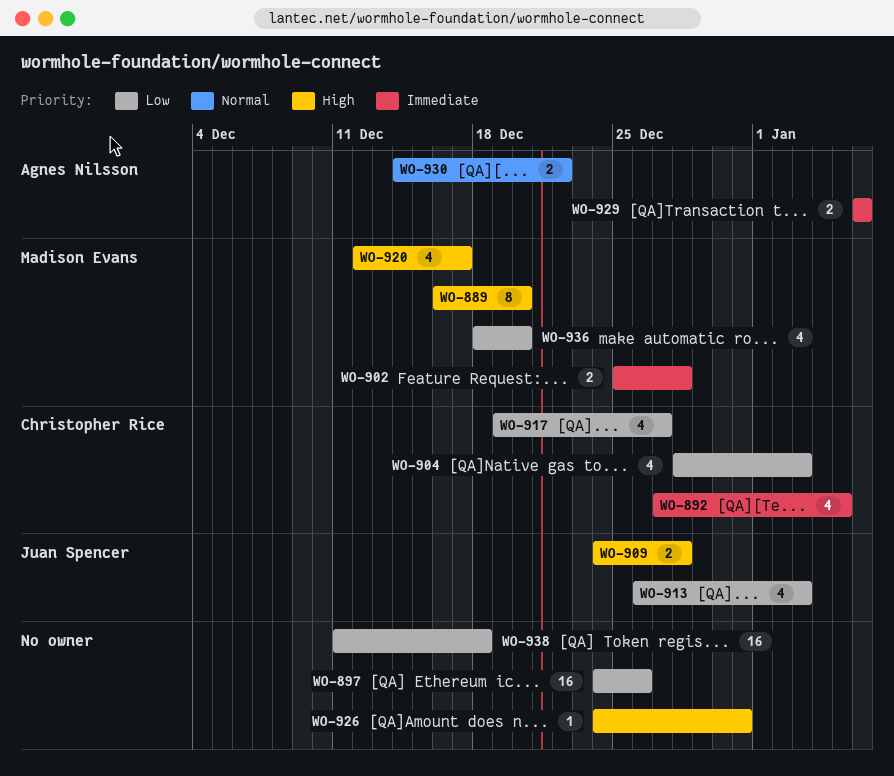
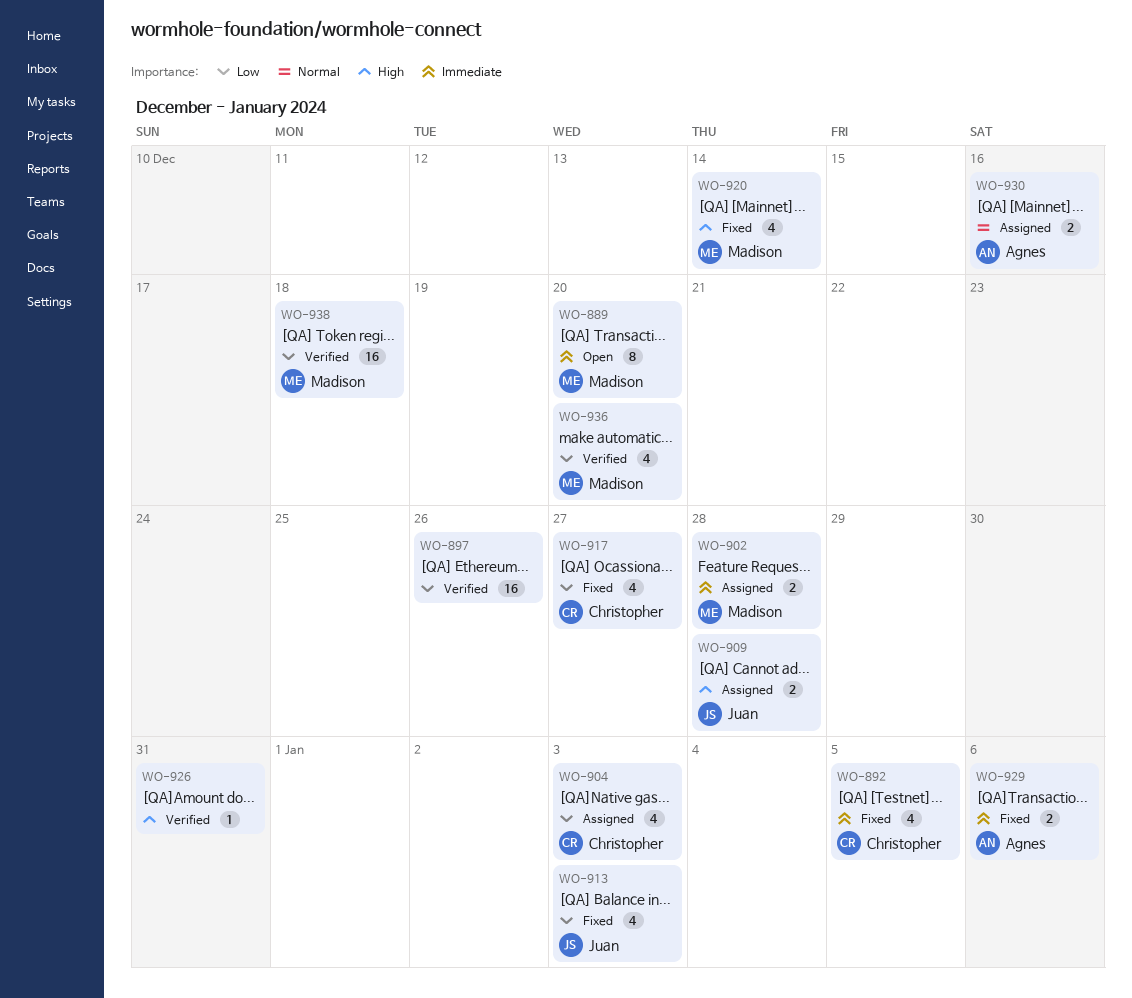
WO-889, priority: High -> Immediate
WO-920, due: Dec 17 -> Dec 14
WO-930, due: Dec 22 -> Dec 16
WO-938, owner: none -> Madison Evans

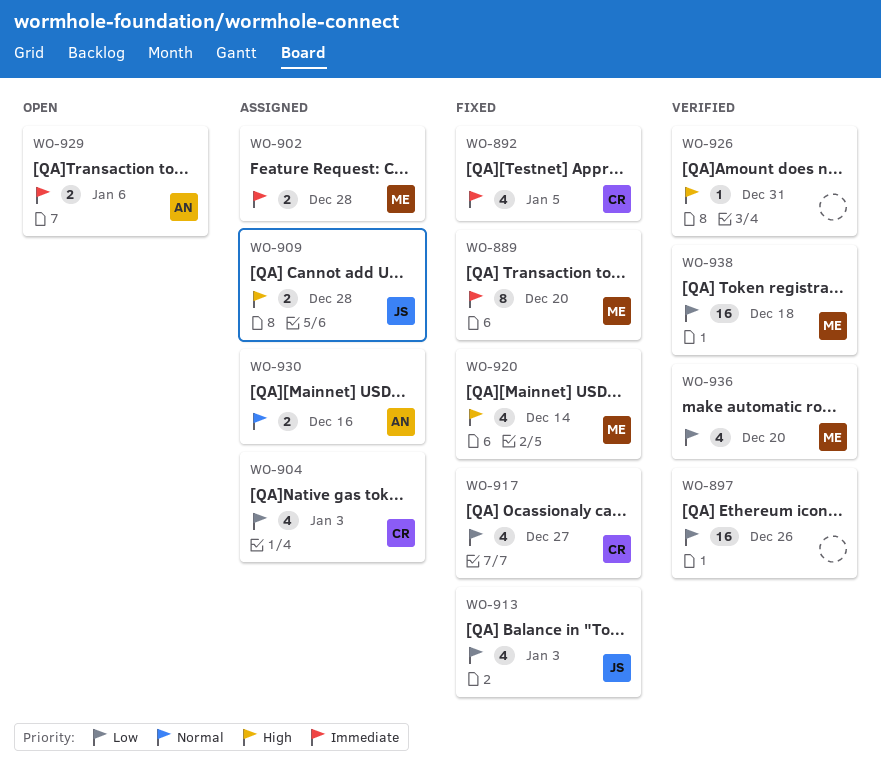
WO-889, status: Open -> Fixed
WO-929, status: Fixed -> Open

